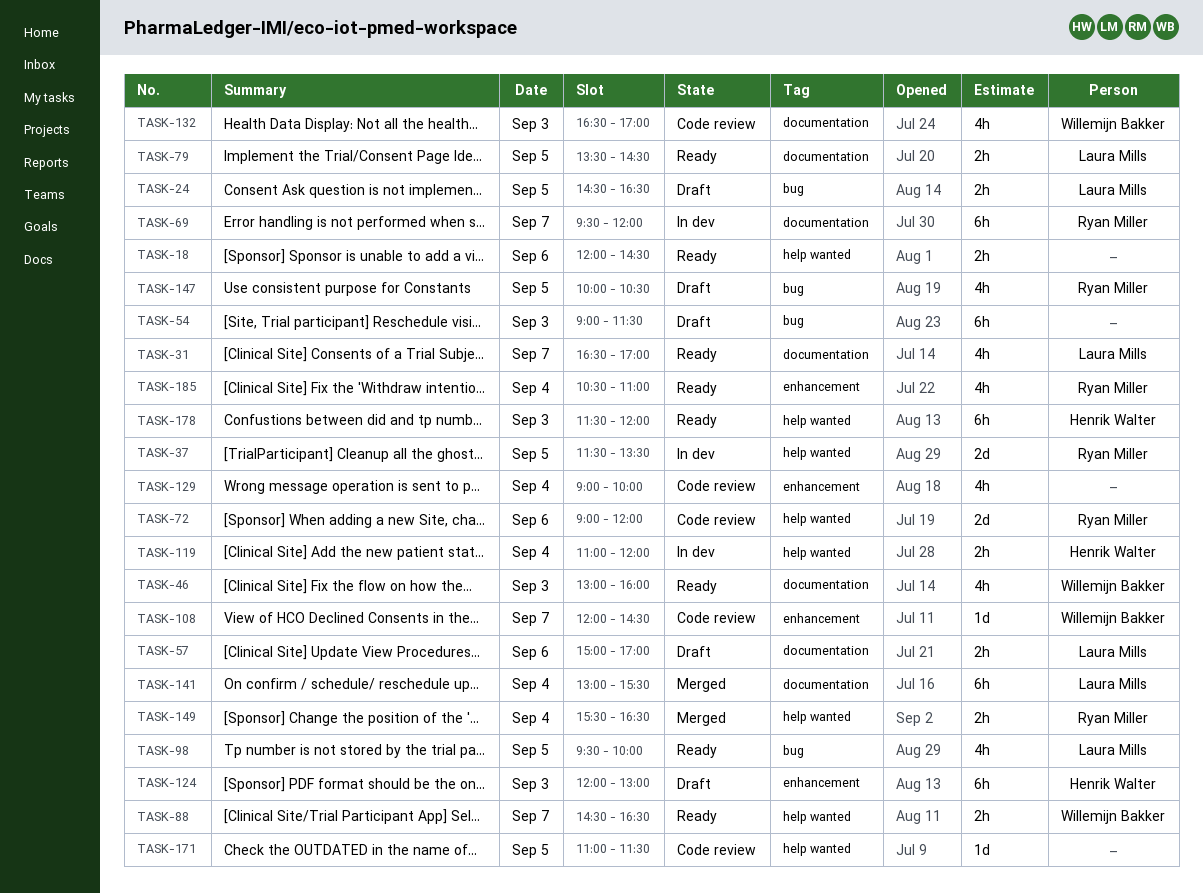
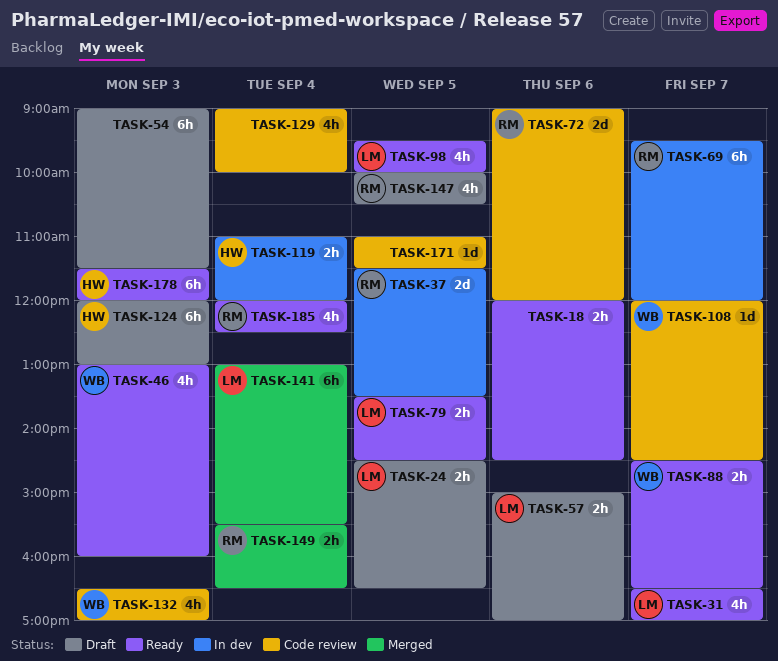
TASK-185, begins: 10:30 -> 12:00
TASK-185, ends: 11:00 -> 12:30

